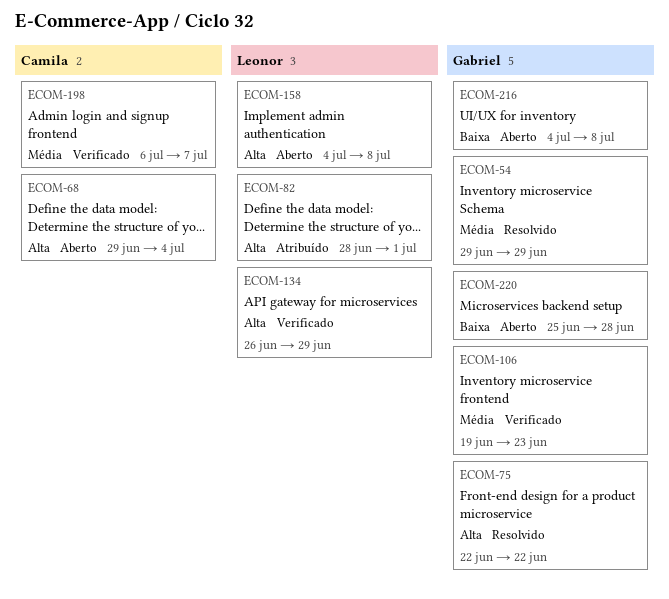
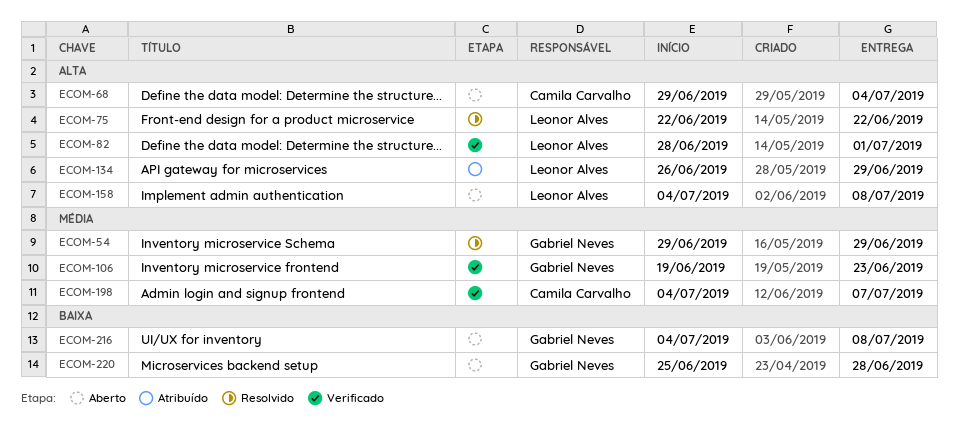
ECOM-75, owner: Gabriel Neves -> Leonor Alves
ECOM-82, status: Atribuído -> Verificado
ECOM-134, status: Verificado -> Atribuído
ECOM-198, start: Jul 6 -> Jul 4

